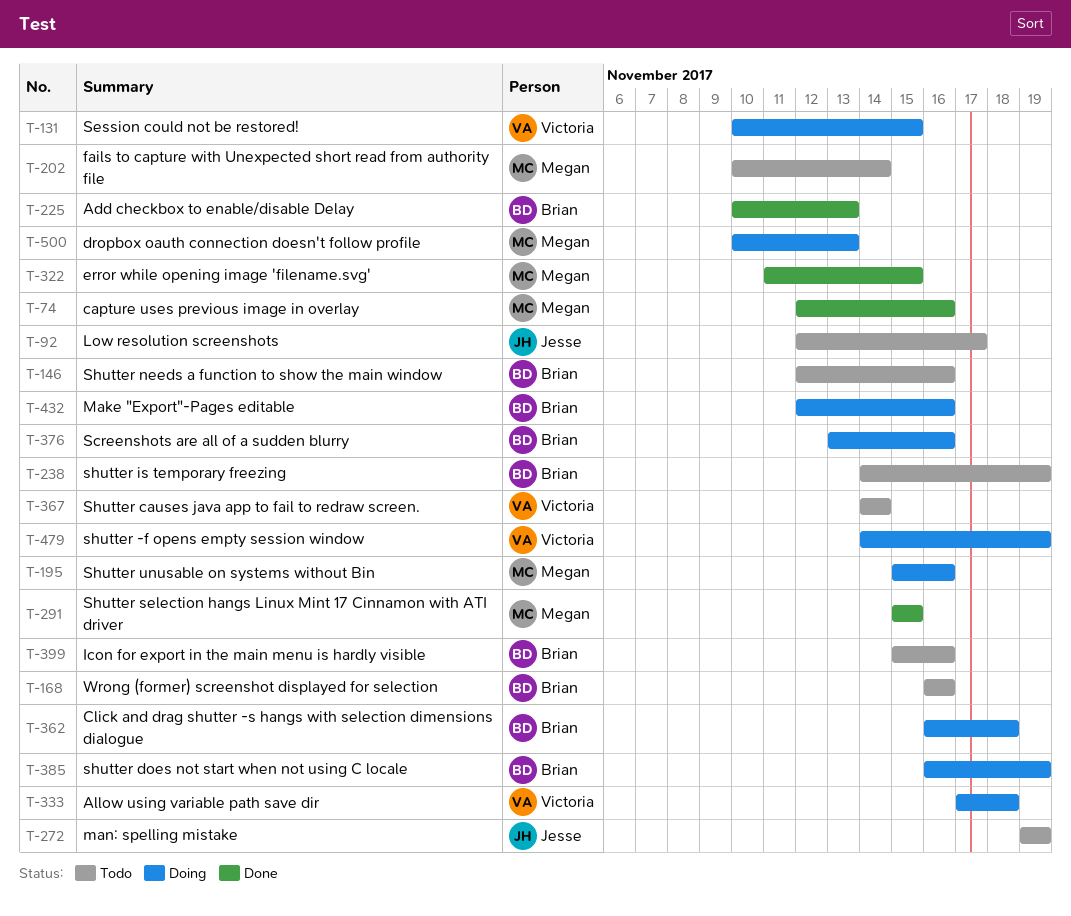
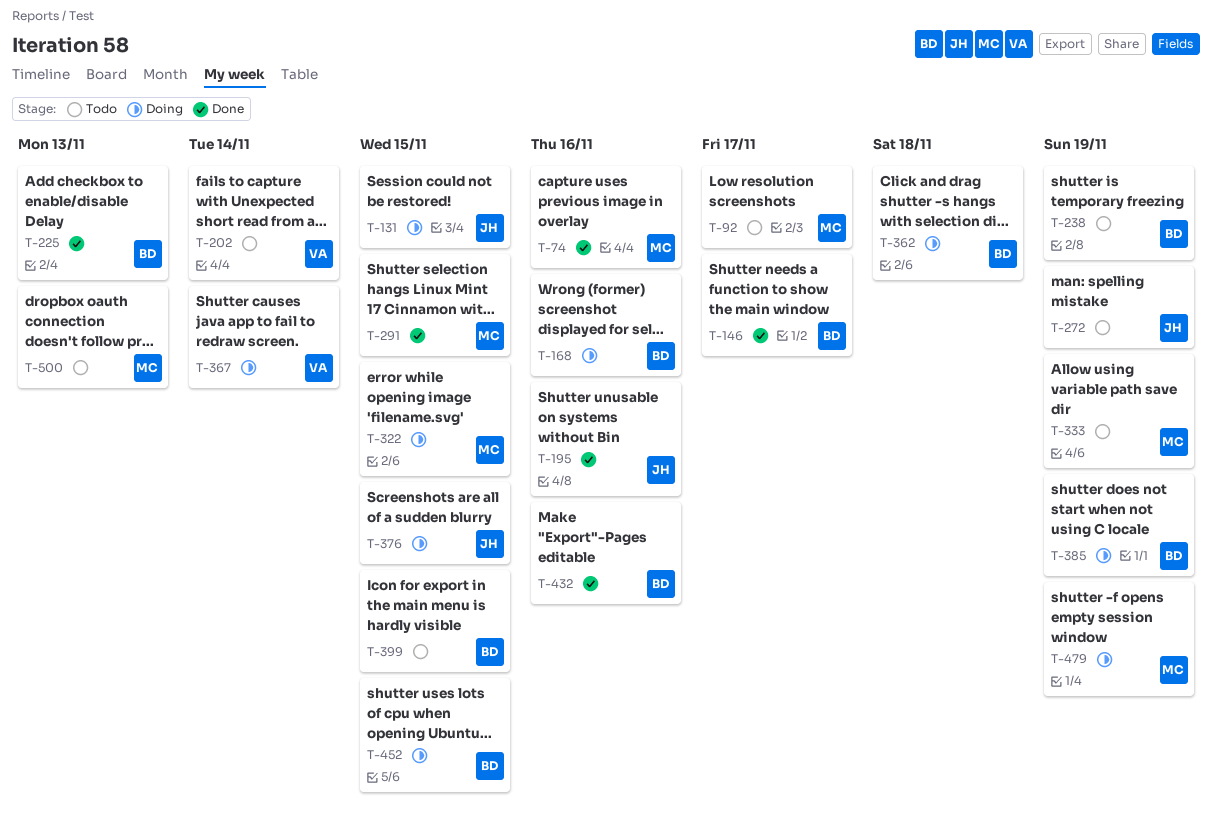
T-92, owner: Jesse -> Megan
T-131, owner: Victoria -> Jesse
T-146, status: Todo -> Done
T-146, due: Nov 16 -> Nov 17
T-168, status: Todo -> Doing
T-195, status: Doing -> Done
T-195, owner: Megan -> Jesse
T-202, owner: Megan -> Victoria
T-322, status: Done -> Doing
T-333, status: Doing -> Todo
T-333, owner: Victoria -> Megan
T-333, due: Nov 18 -> Nov 19
T-367, status: Todo -> Doing
T-376, owner: Brian -> Jesse
T-376, due: Nov 16 -> Nov 15
T-399, due: Nov 16 -> Nov 15
T-432, status: Doing -> Done
T-452: none -> present
T-479, owner: Victoria -> Megan
T-500, status: Doing -> Todo

